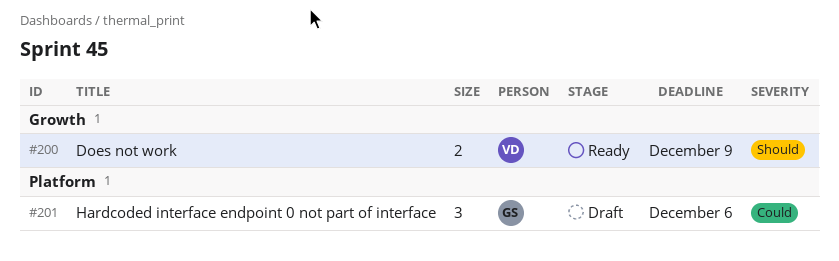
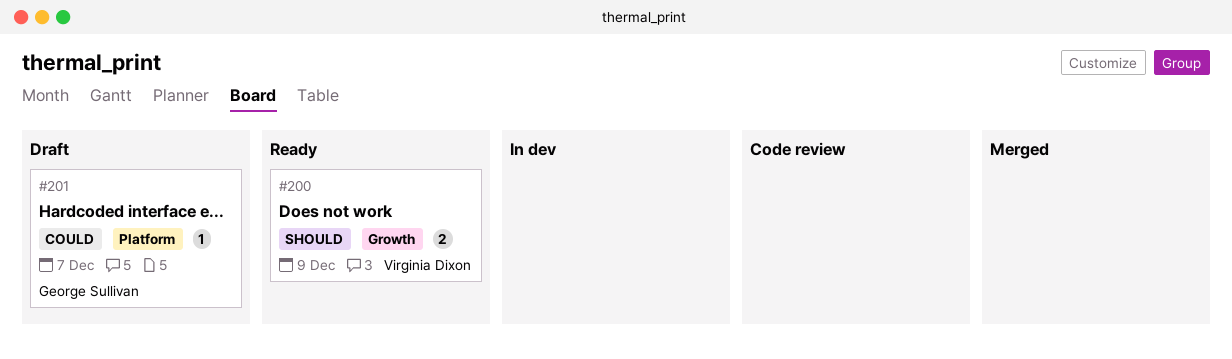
#201, estimate: 3 -> 1
#201, due: Dec 6 -> Dec 7

